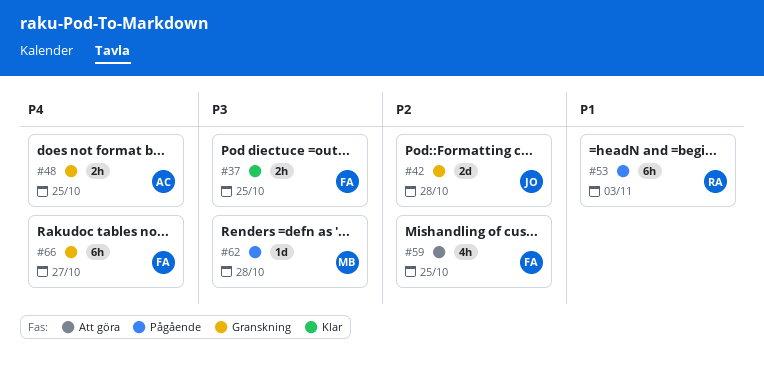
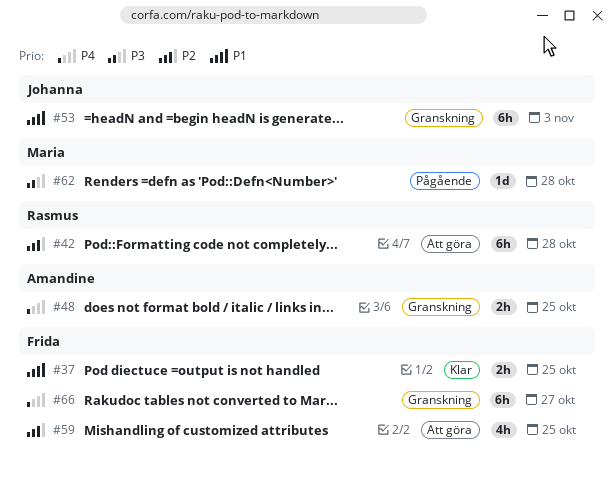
#37, priority: P3 -> P1
#42, status: Granskning -> Att göra
#42, owner: Johanna -> Rasmus
#42, estimate: 2d -> 6h
#53, status: Pågående -> Granskning
#53, owner: Rasmus -> Johanna

